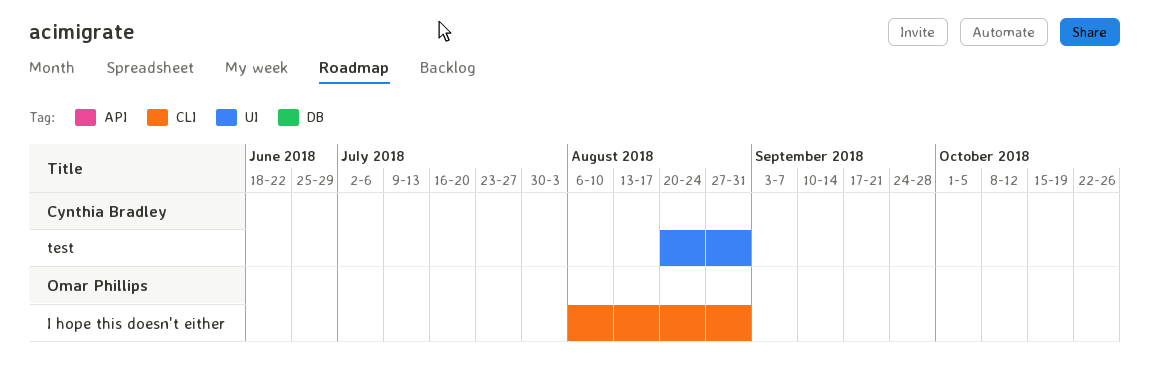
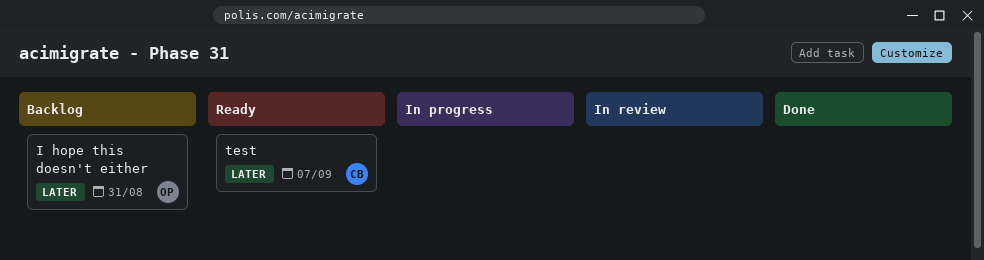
test, due: Aug 31 -> Sep 7

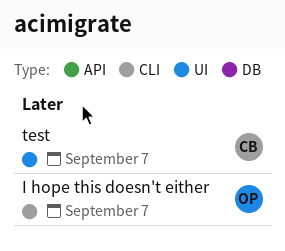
I hope this doesn't either, due: Aug 31 -> Sep 7

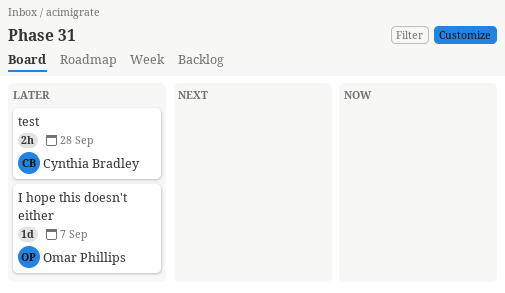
test, due: Sep 7 -> Sep 28

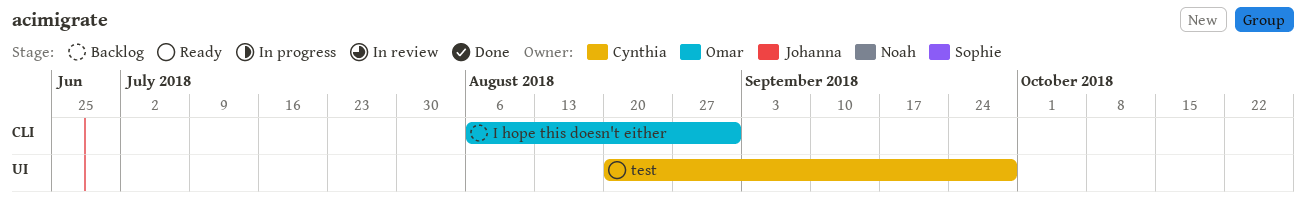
I hope this doesn't either, due: Sep 7 -> Aug 31

